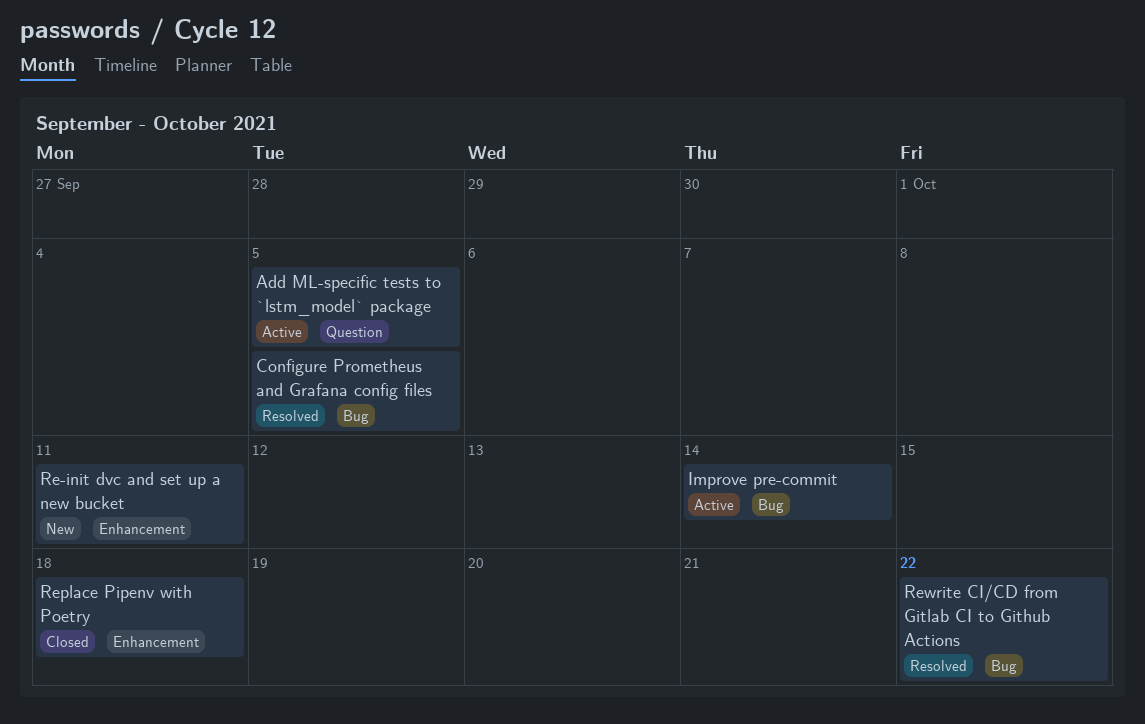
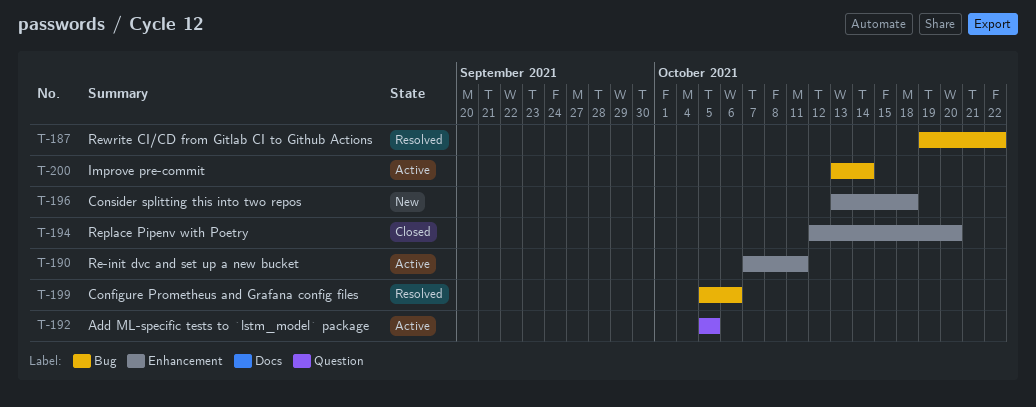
Configure Prometheus and Grafana config files, due: Oct 5 -> Oct 6
Consider splitting this into two repos: none -> present
Re-init dvc and set up a new bucket, status: New -> Active
Replace Pipenv with Poetry, due: Oct 18 -> Oct 20

